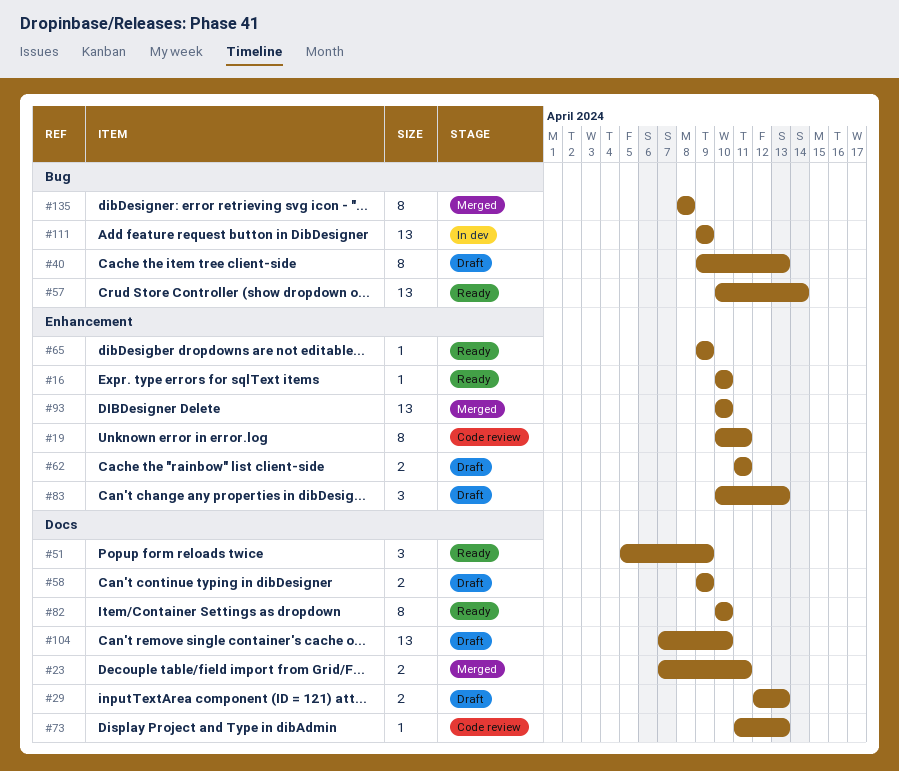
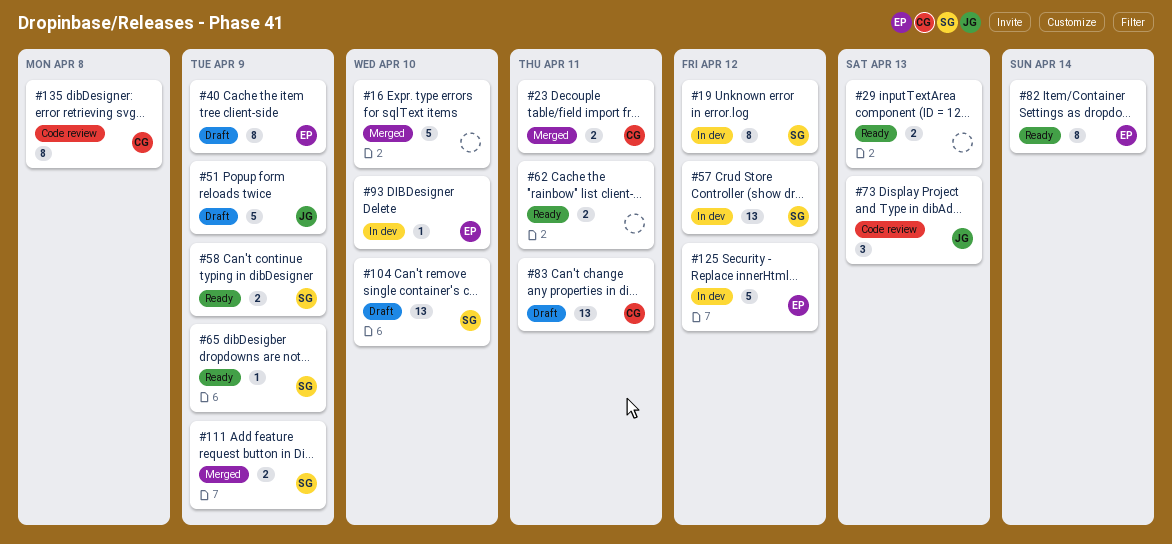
#16, status: Ready -> Merged
#16, estimate: 1 -> 5
#19, status: Code review -> In dev
#19, due: Apr 11 -> Apr 12
#29, status: Draft -> Ready
#40, due: Apr 13 -> Apr 9
#51, status: Ready -> Draft
#51, estimate: 3 -> 5
#57, status: Ready -> In dev
#57, due: Apr 14 -> Apr 12
#58, status: Draft -> Ready
#62, status: Draft -> Ready
#73, estimate: 1 -> 3
#82, due: Apr 10 -> Apr 14
#83, estimate: 3 -> 13
#83, due: Apr 13 -> Apr 11
#93, status: Merged -> In dev
#93, estimate: 13 -> 1
#111, status: In dev -> Merged
#111, estimate: 13 -> 2
#125: none -> present
#135, status: Merged -> Code review

